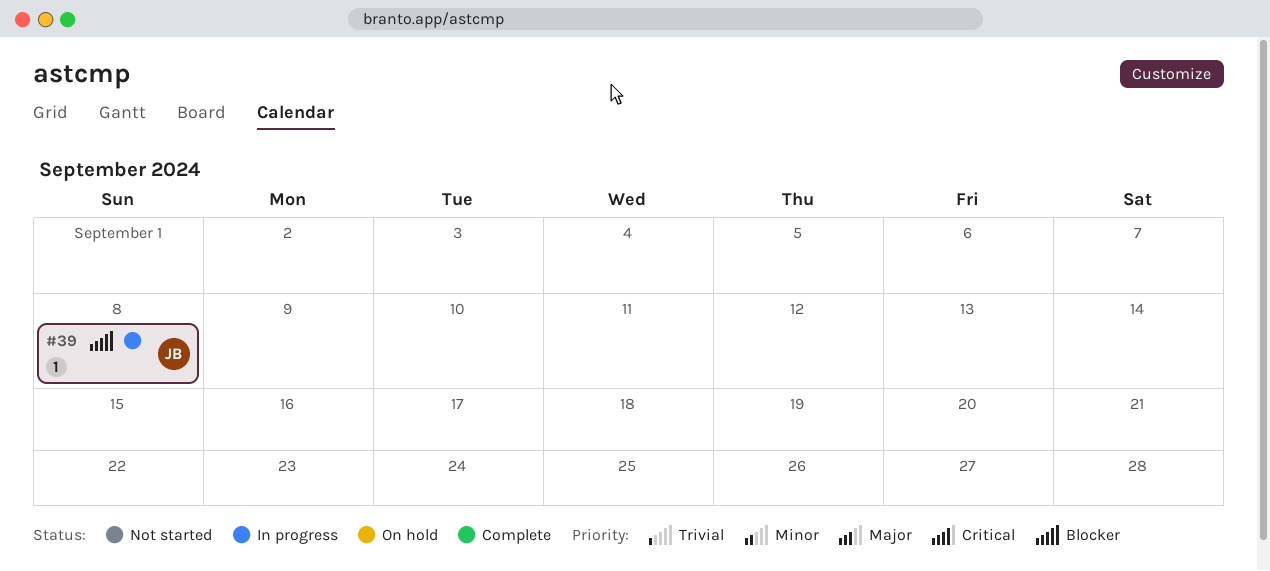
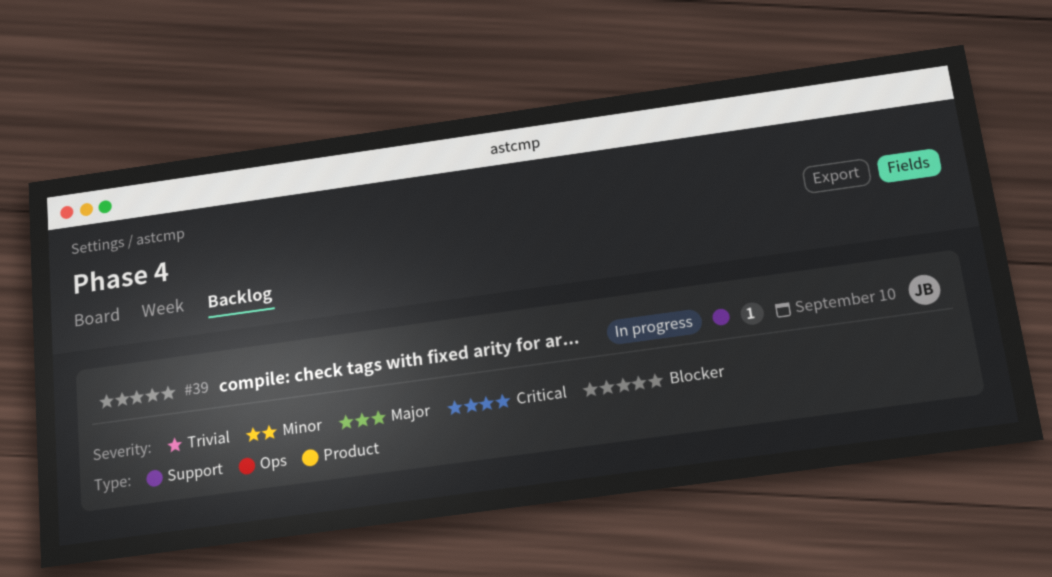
#39, due: Sep 8 -> Sep 10

